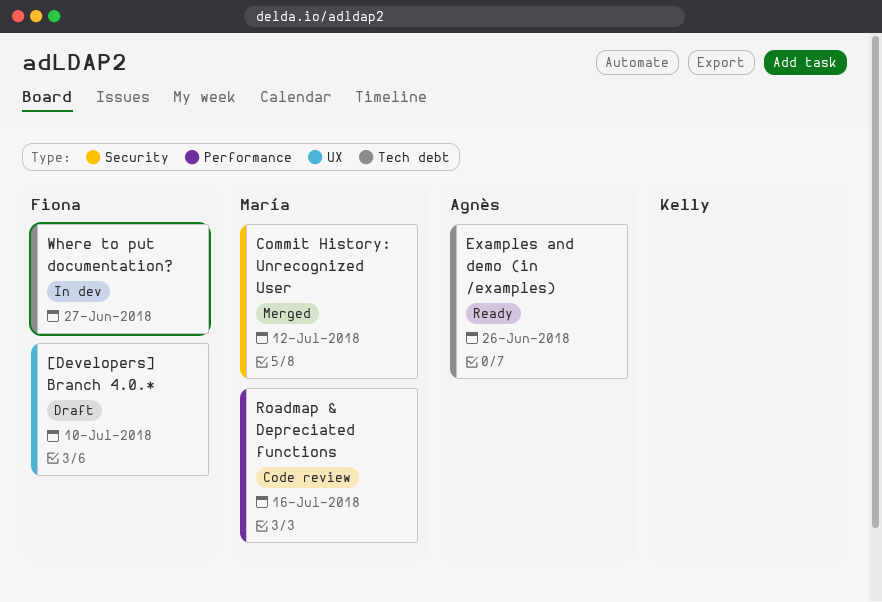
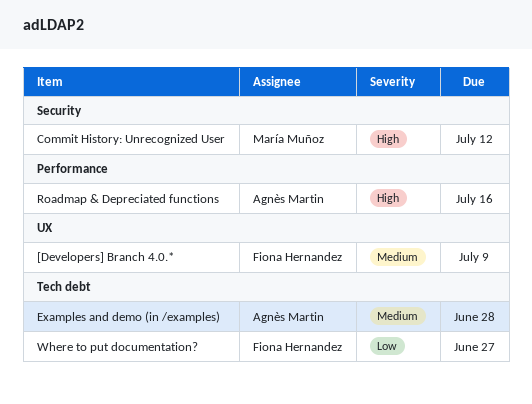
[Developers] Branch 4.0.*, due: Jul 10 -> Jul 9
Examples and demo (in /examples), due: Jun 26 -> Jun 28
Roadmap & Depreciated functions, owner: María Muñoz -> Agnès Martin

